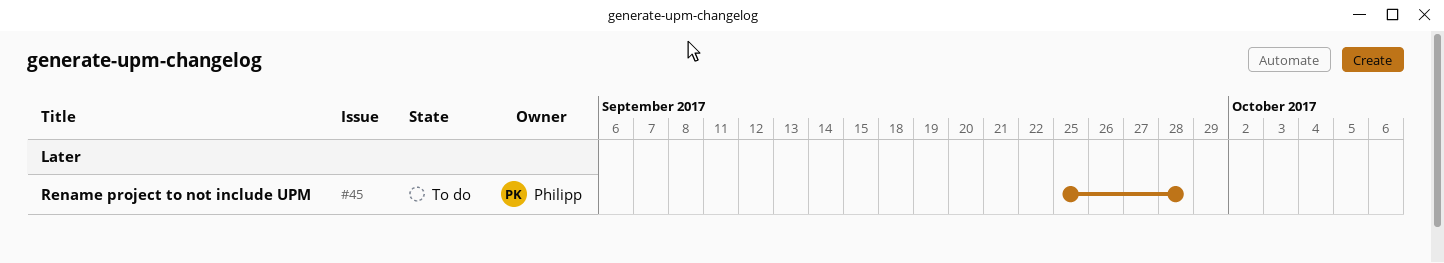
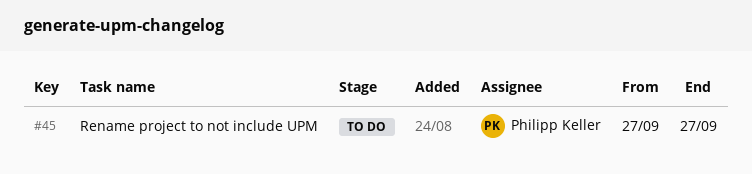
#45, start: Sep 25 -> Sep 27
#45, due: Sep 28 -> Sep 27

